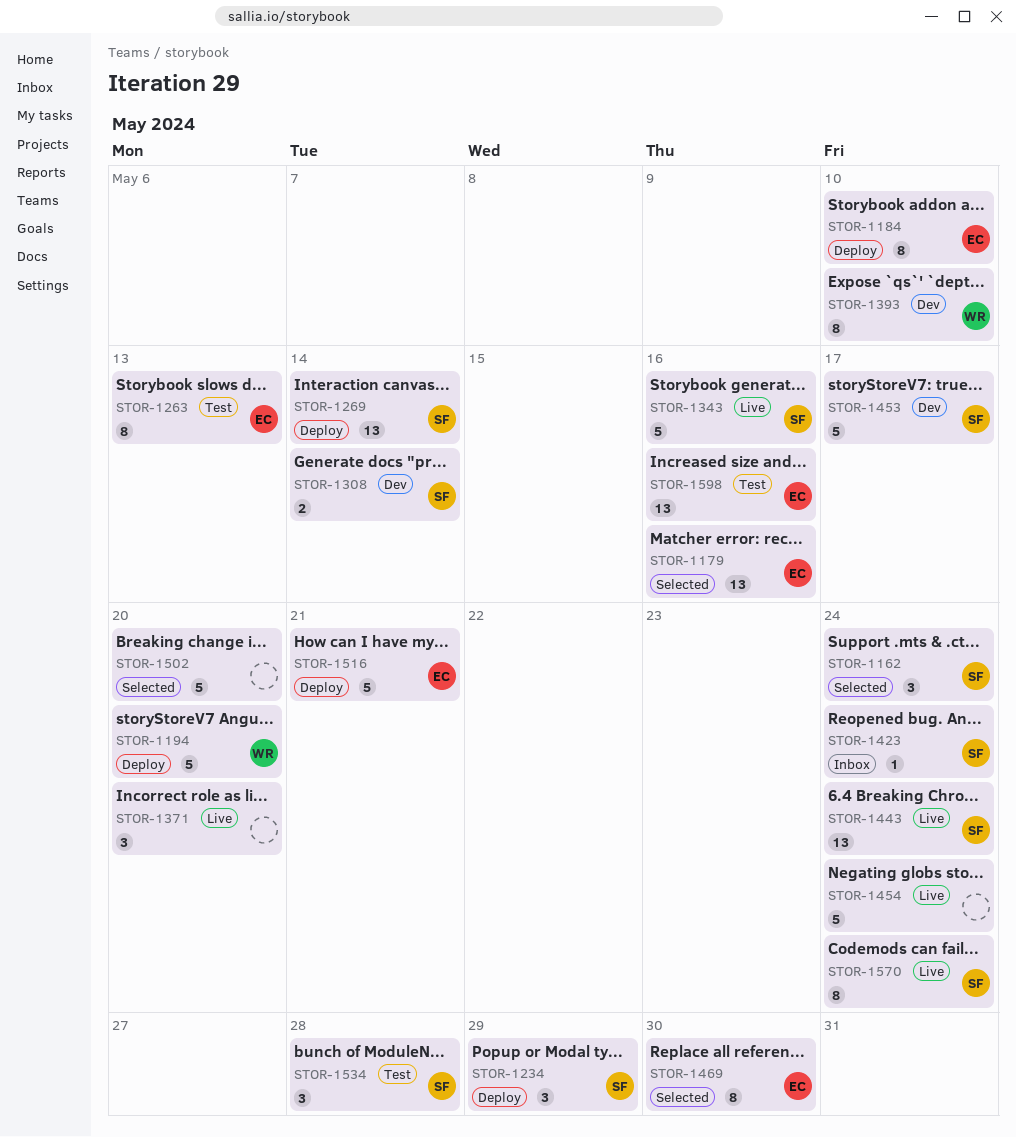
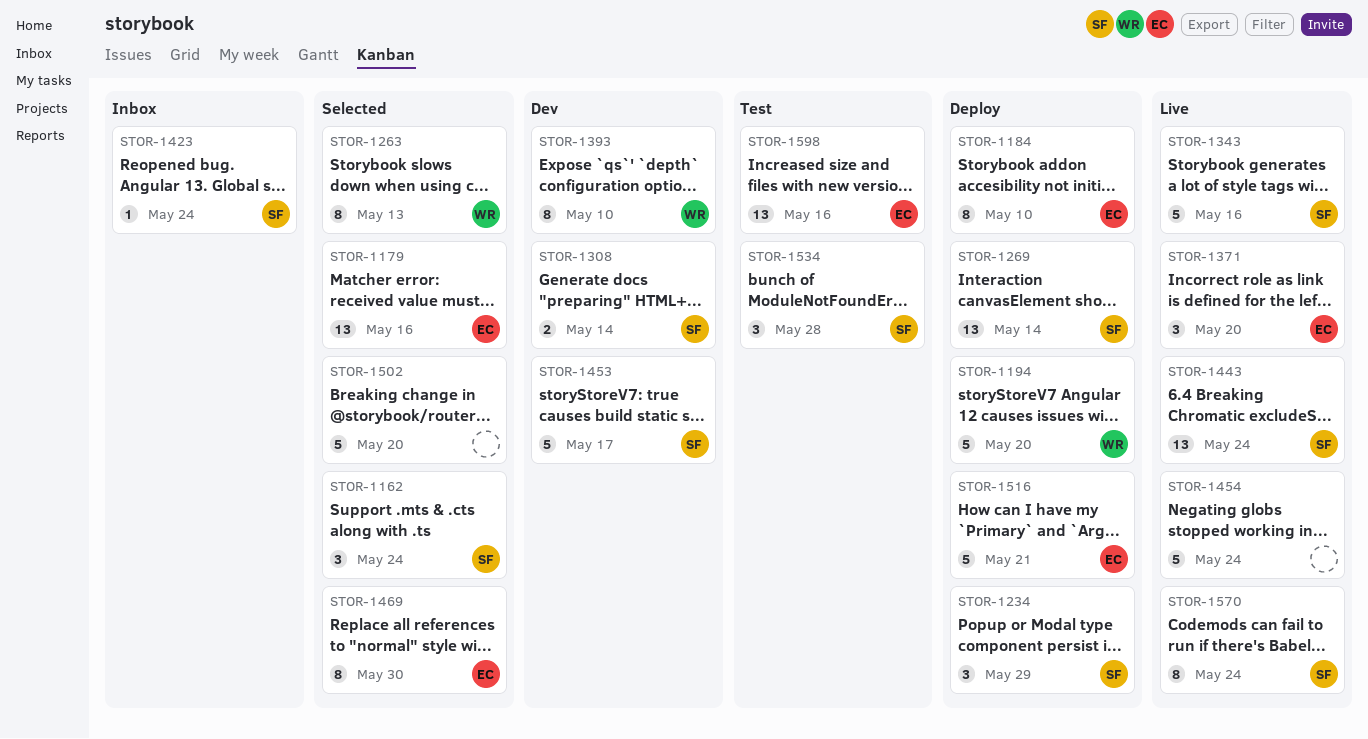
STOR-1263, status: Test -> Selected
STOR-1263, owner: EC -> WR
STOR-1371, owner: none -> EC

